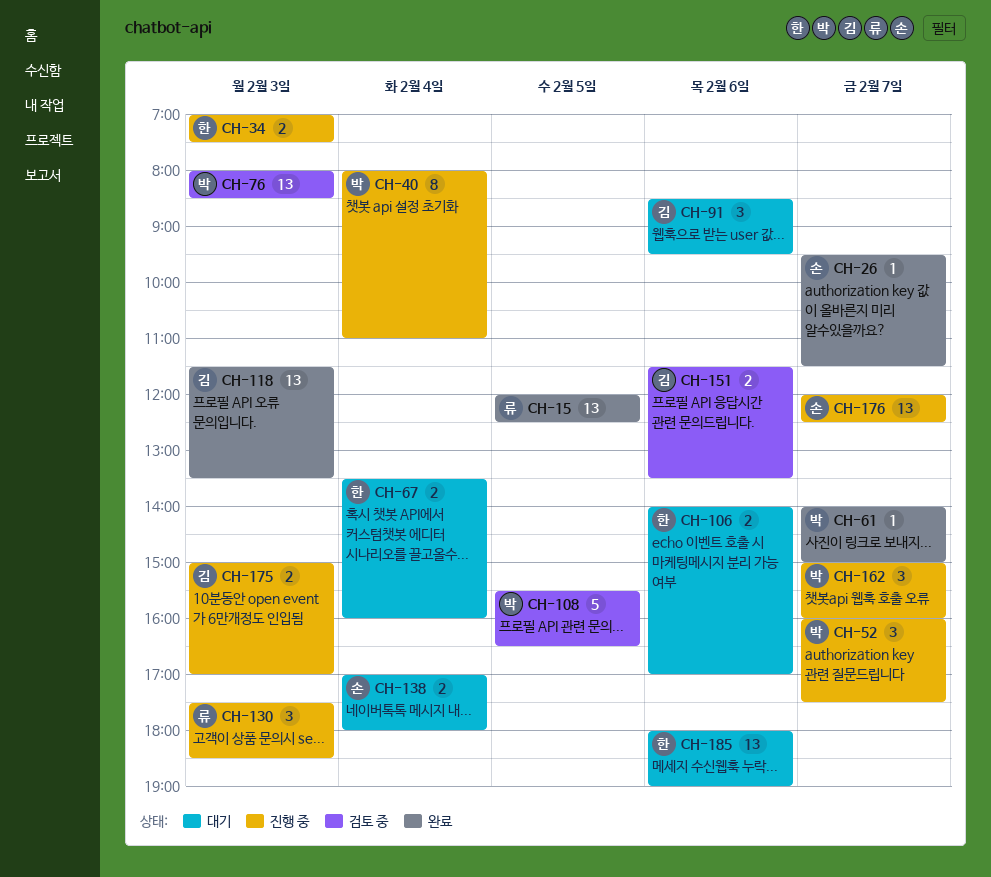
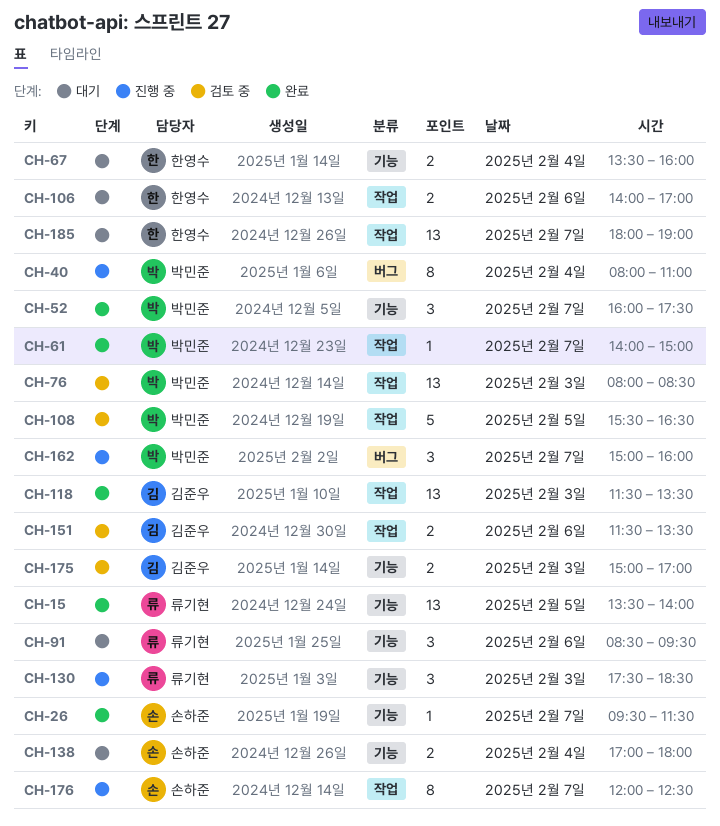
CH-15, begins: 12:00 -> 13:30
CH-15, ends: 12:30 -> 14:00
CH-34: present -> none
CH-52, status: 진행 중 -> 완료
CH-91, owner: 김준우 -> 류기현
CH-175, status: 진행 중 -> 검토 중
CH-176, estimate: 13 -> 8
CH-185, day: Feb 6 -> Feb 7

